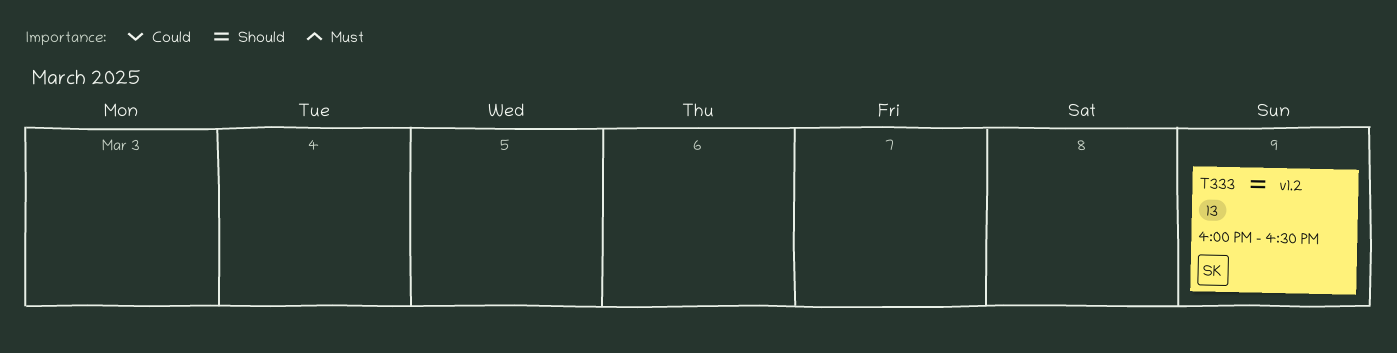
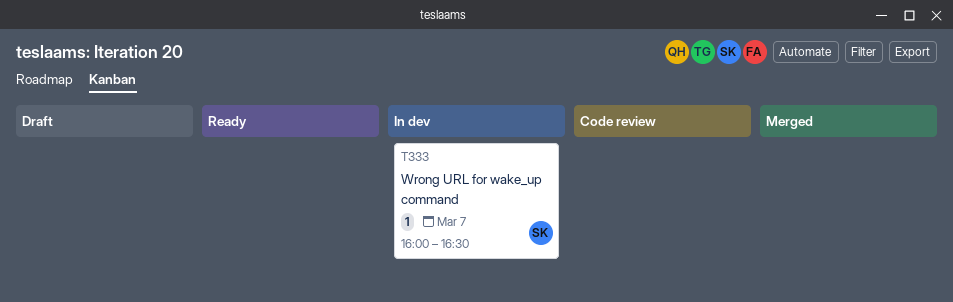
T333, estimate: 13 -> 1
T333, day: Mar 9 -> Mar 7

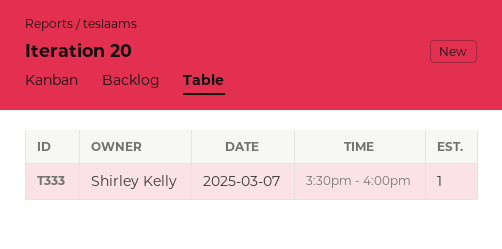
T333, begins: 16:00 -> 15:30
T333, ends: 16:30 -> 16:00

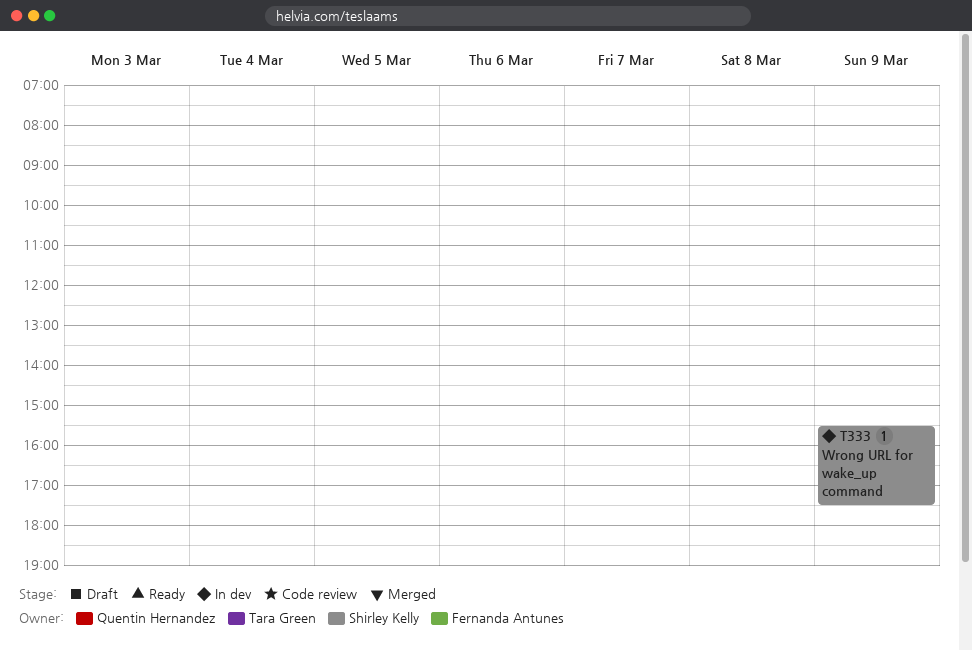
T333, day: Mar 7 -> Mar 9
T333, ends: 16:00 -> 17:30

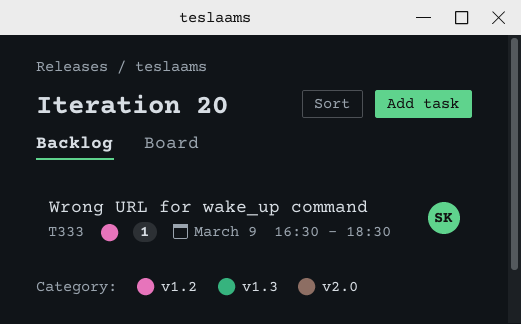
T333, begins: 15:30 -> 16:30
T333, ends: 17:30 -> 18:30

